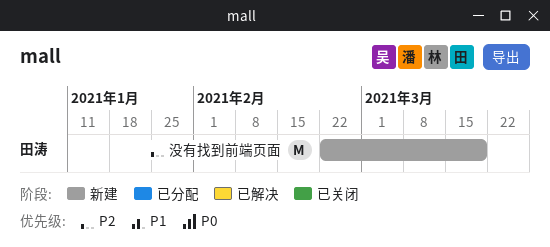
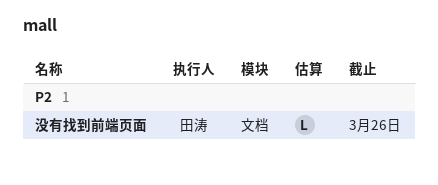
没有找到前端页面, estimate: M -> L
没有找到前端页面, due: Mar 19 -> Mar 26

